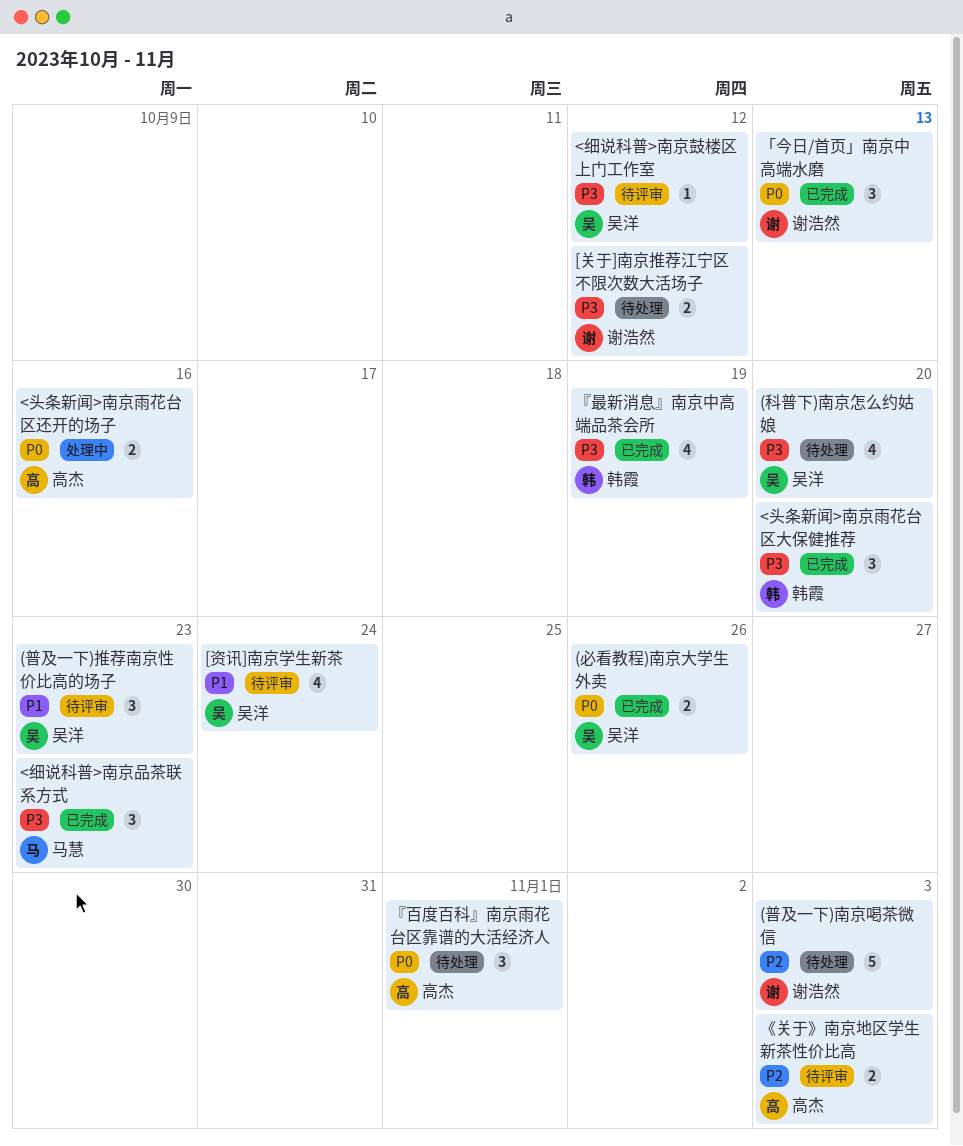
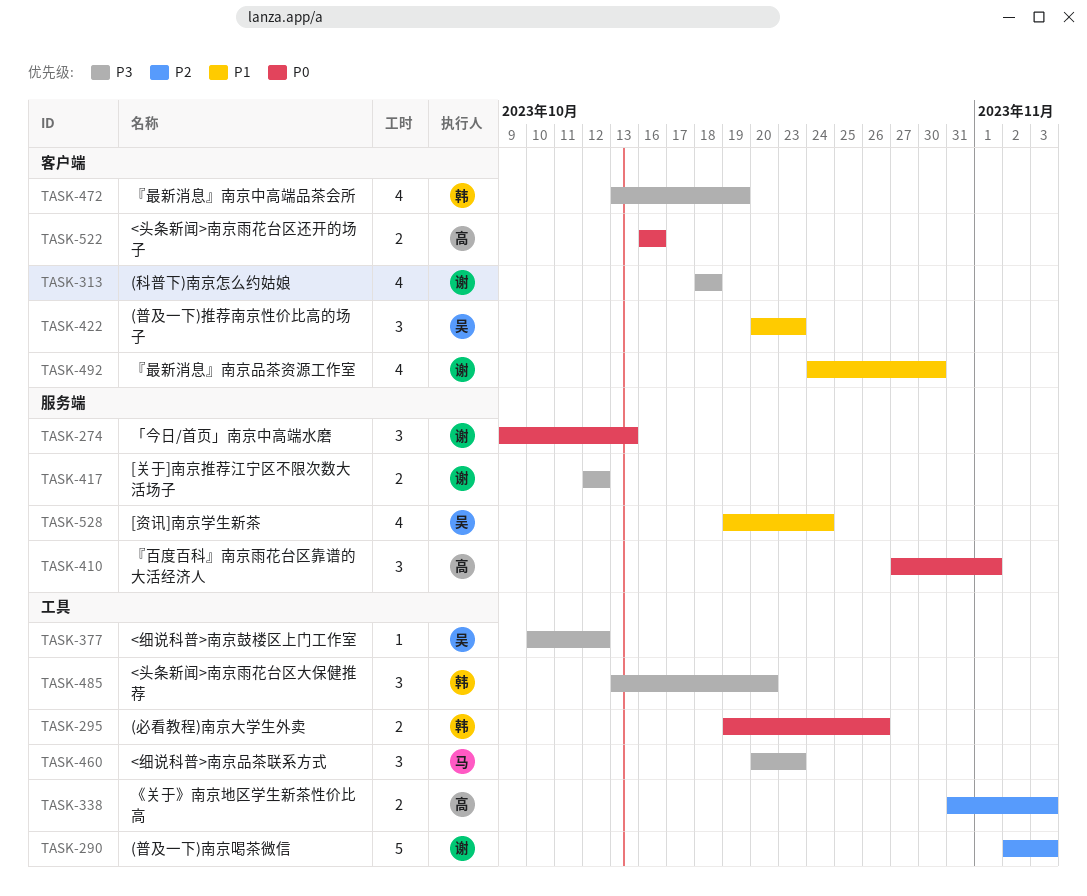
(必看教程)南京大学生外卖, owner: 吴洋 -> 韩霞
(科普下)南京怎么约姑娘, owner: 吴洋 -> 谢浩然
(科普下)南京怎么约姑娘, due: Oct 20 -> Oct 18
『最新消息』南京品茶资源工作室: none -> present

